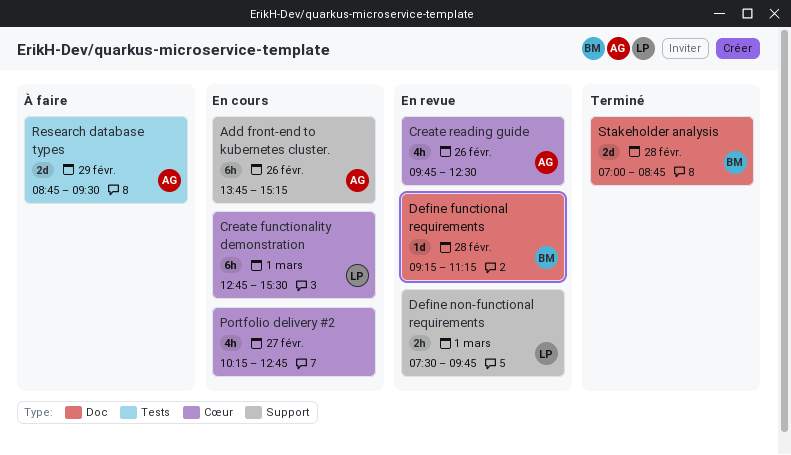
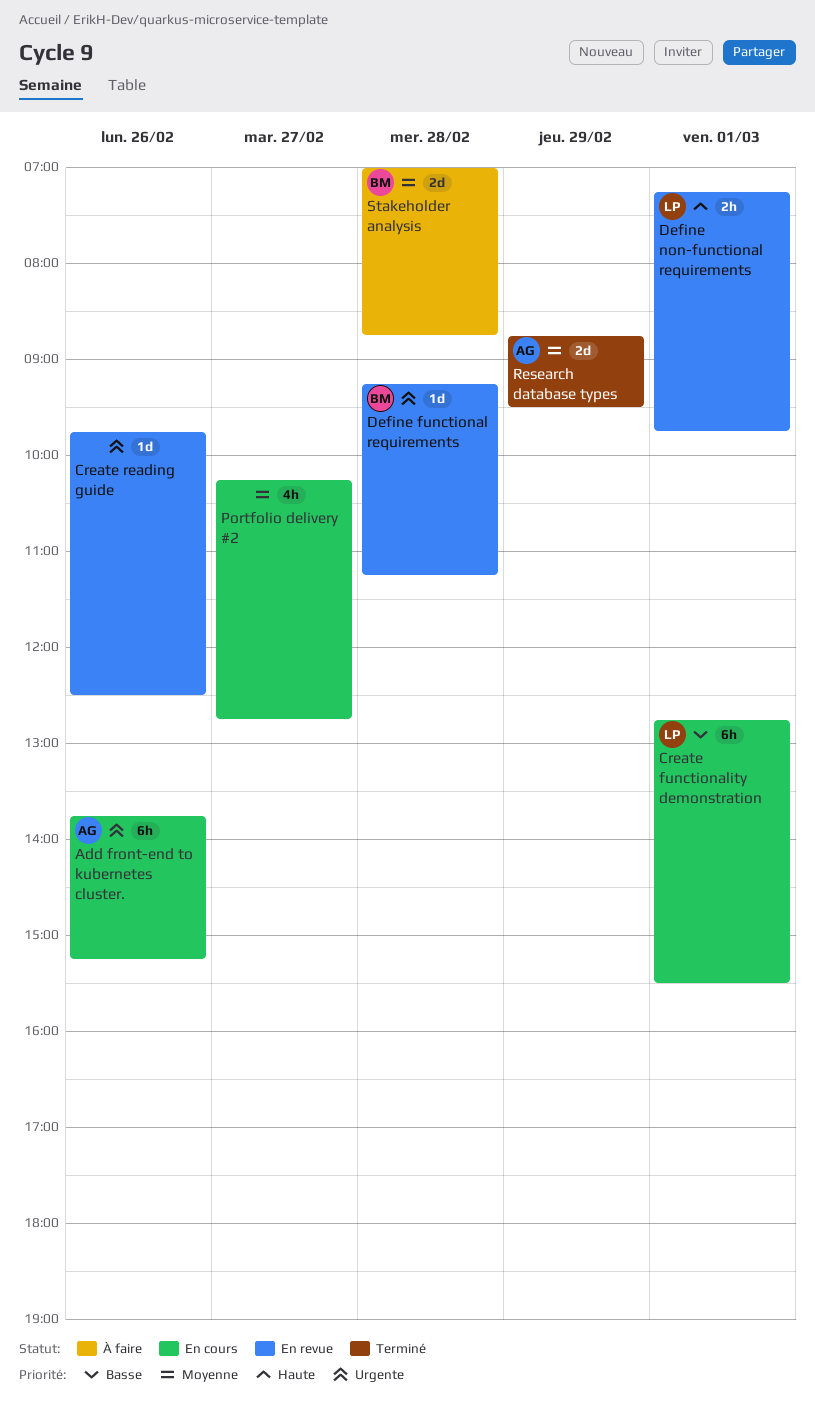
Create reading guide, owner: AG -> none
Create reading guide, estimate: 4h -> 1d
Define non-functional requirements, begins: 07:30 -> 07:15
Research database types, status: À faire -> Terminé
Stakeholder analysis, status: Terminé -> À faire

